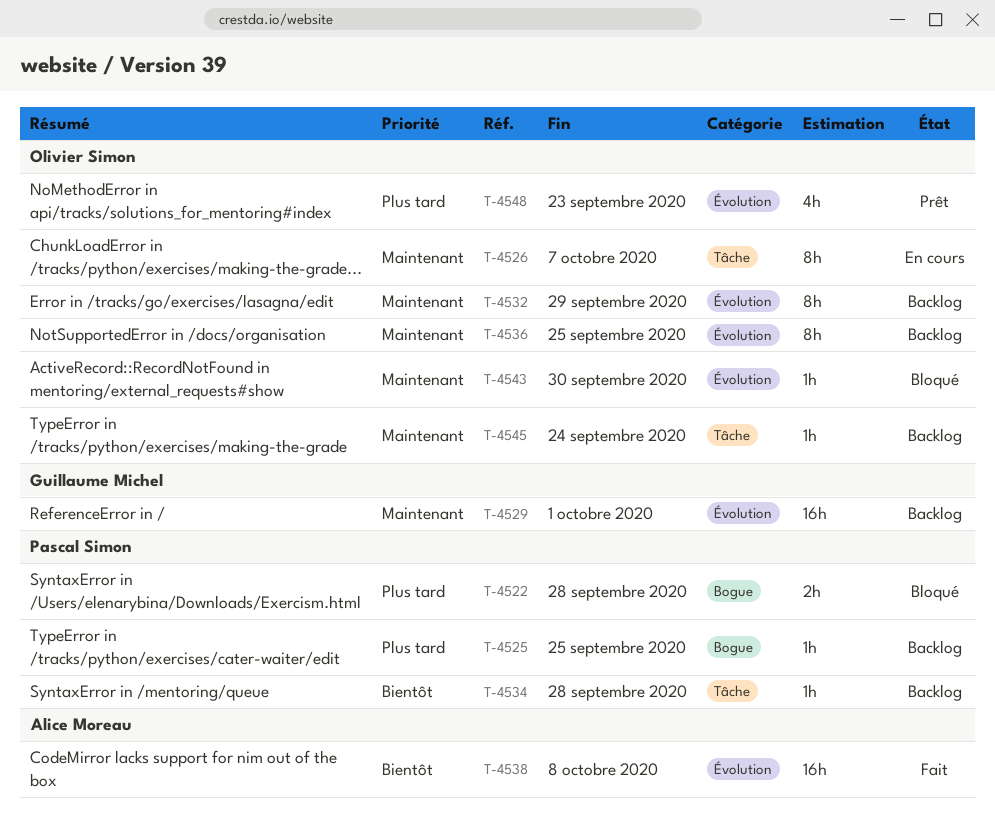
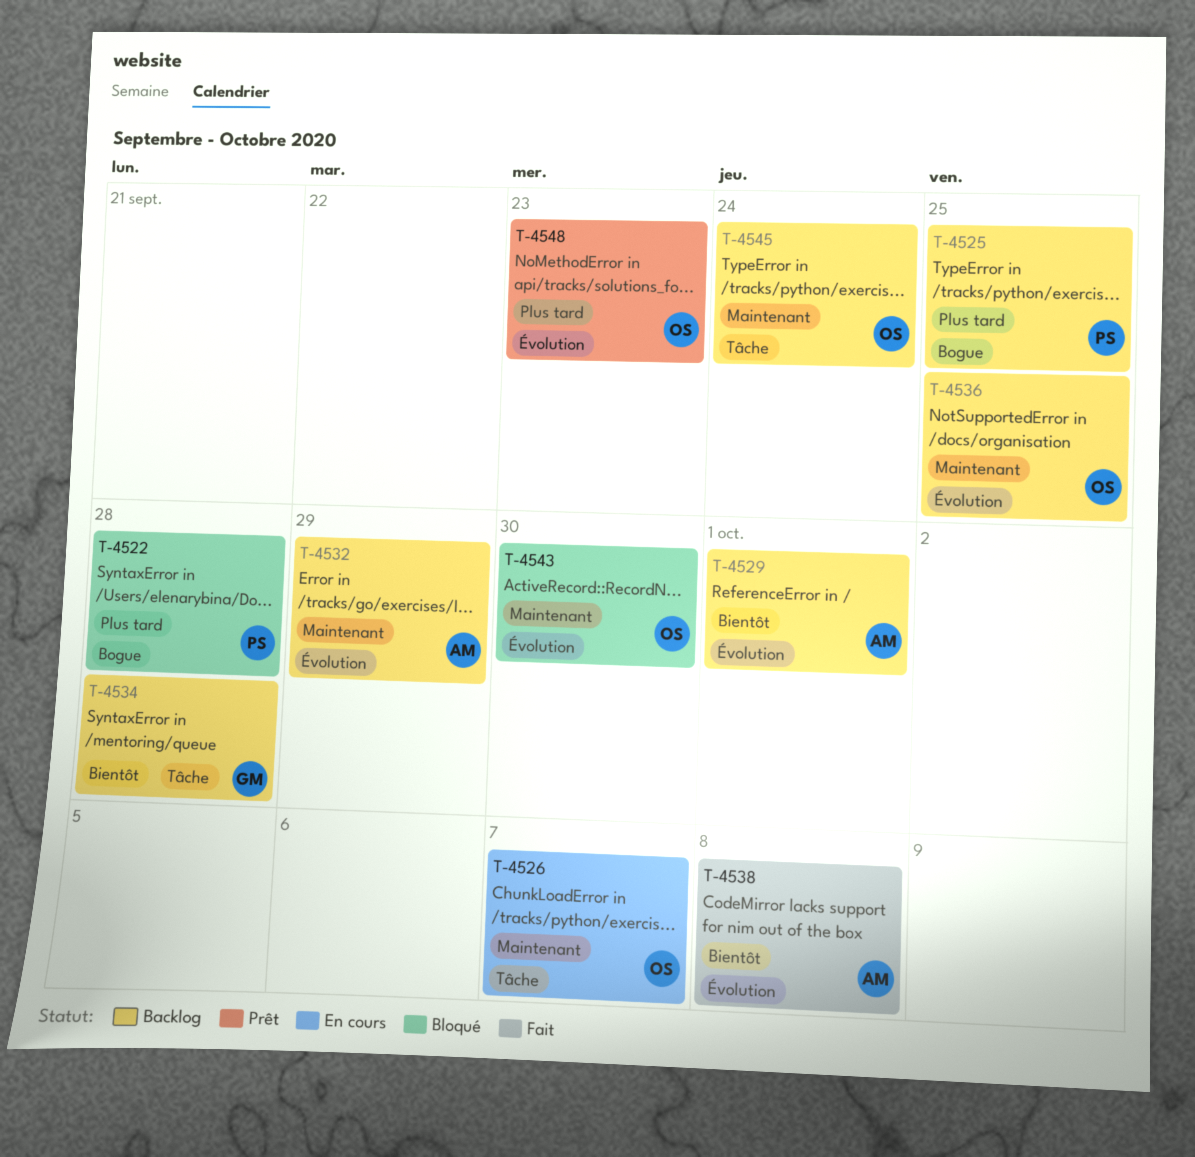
T-4529, owner: Guillaume Michel -> Alice Moreau
T-4529, priority: Maintenant -> Bientôt
T-4532, owner: Olivier Simon -> Alice Moreau
T-4534, owner: Pascal Simon -> Guillaume Michel

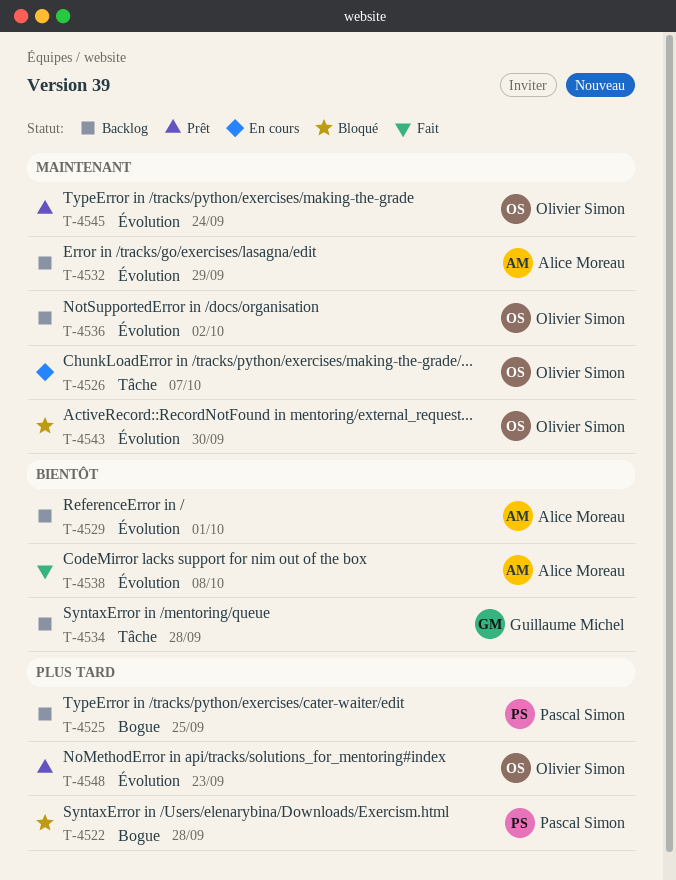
T-4536, due: Sep 25 -> Oct 2
T-4545, status: Backlog -> Prêt
T-4545, label: Tâche -> Évolution

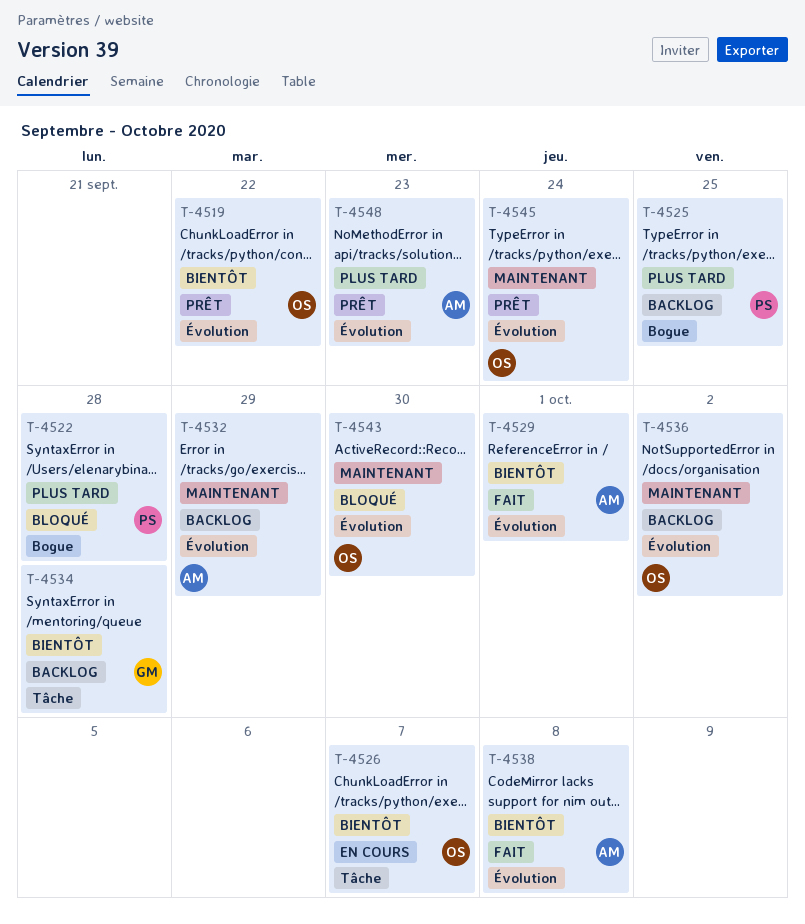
T-4519: none -> present
T-4526, priority: Maintenant -> Bientôt
T-4529, status: Backlog -> Fait
T-4548, owner: Olivier Simon -> Alice Moreau

